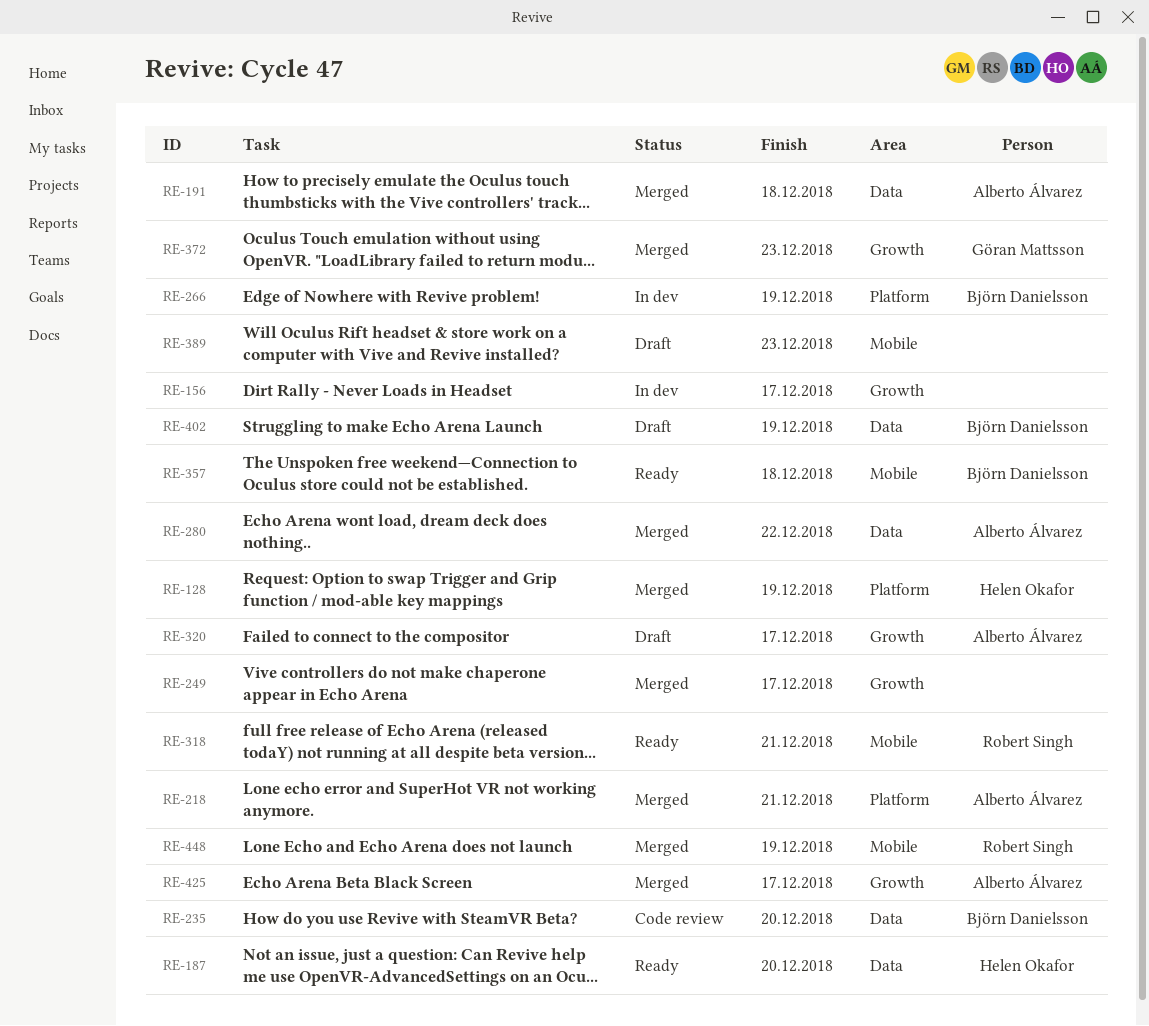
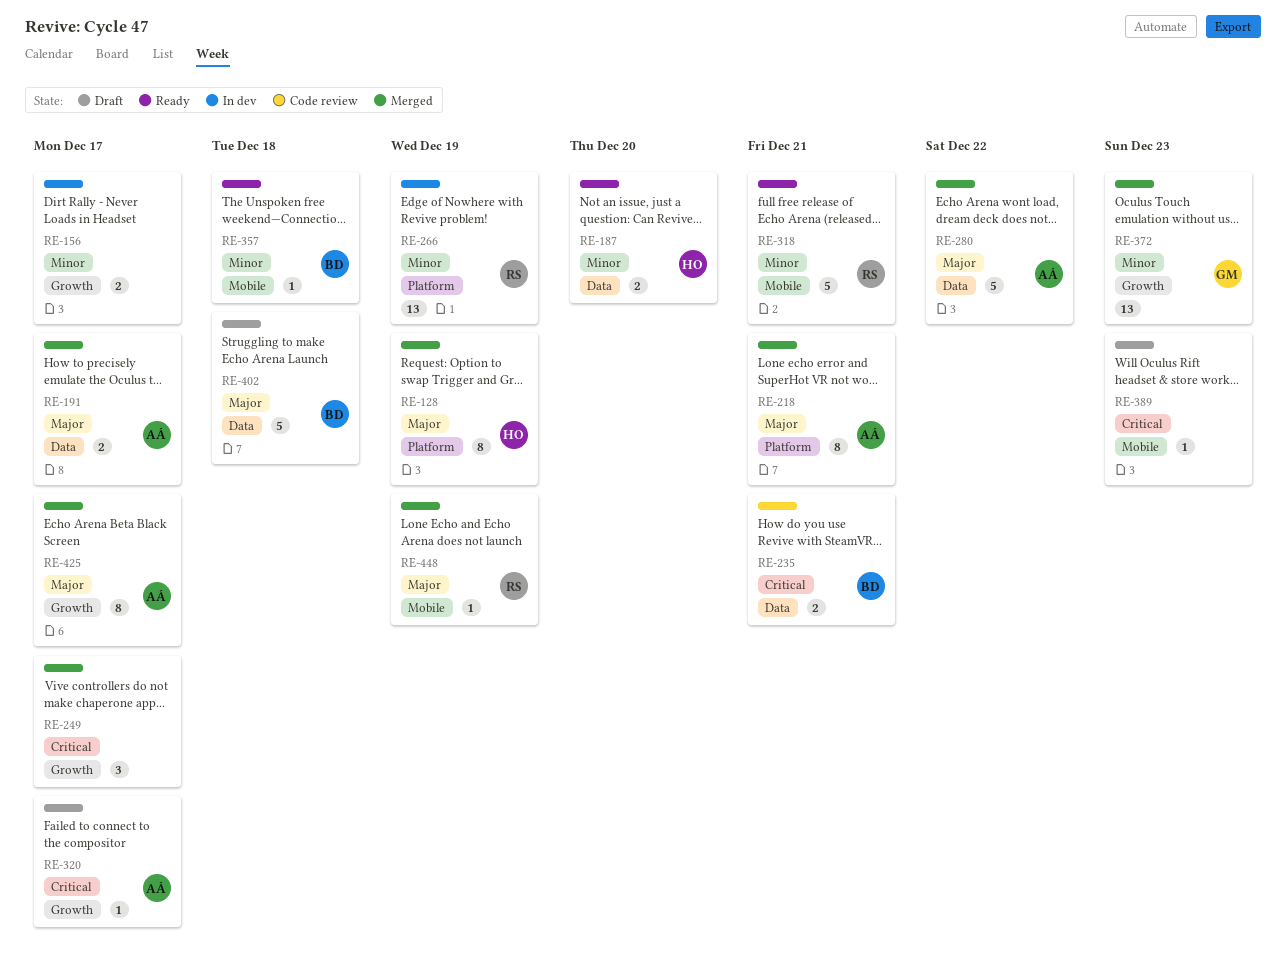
RE-191, due: Dec 18 -> Dec 17
RE-235, due: Dec 20 -> Dec 21
RE-266, owner: Björn Danielsson -> Robert Singh
RE-402, due: Dec 19 -> Dec 18

